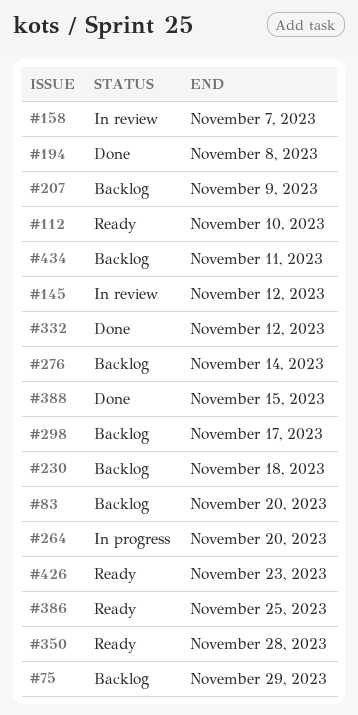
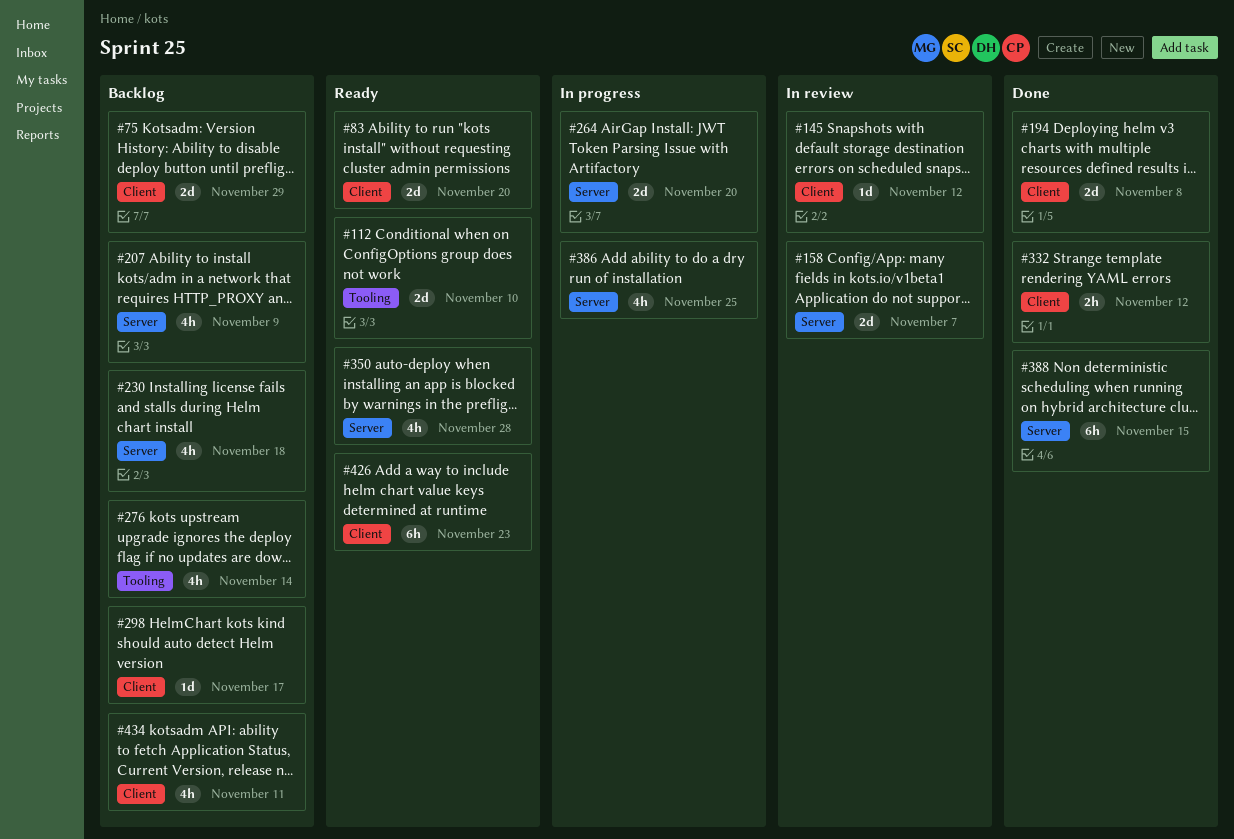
#83, status: Backlog -> Ready
#386, status: Ready -> In progress

